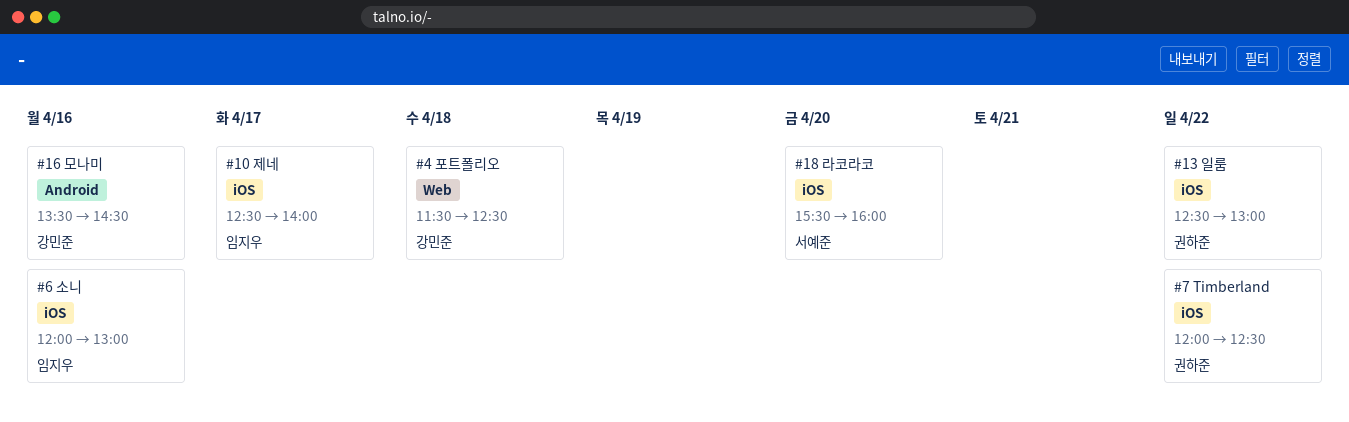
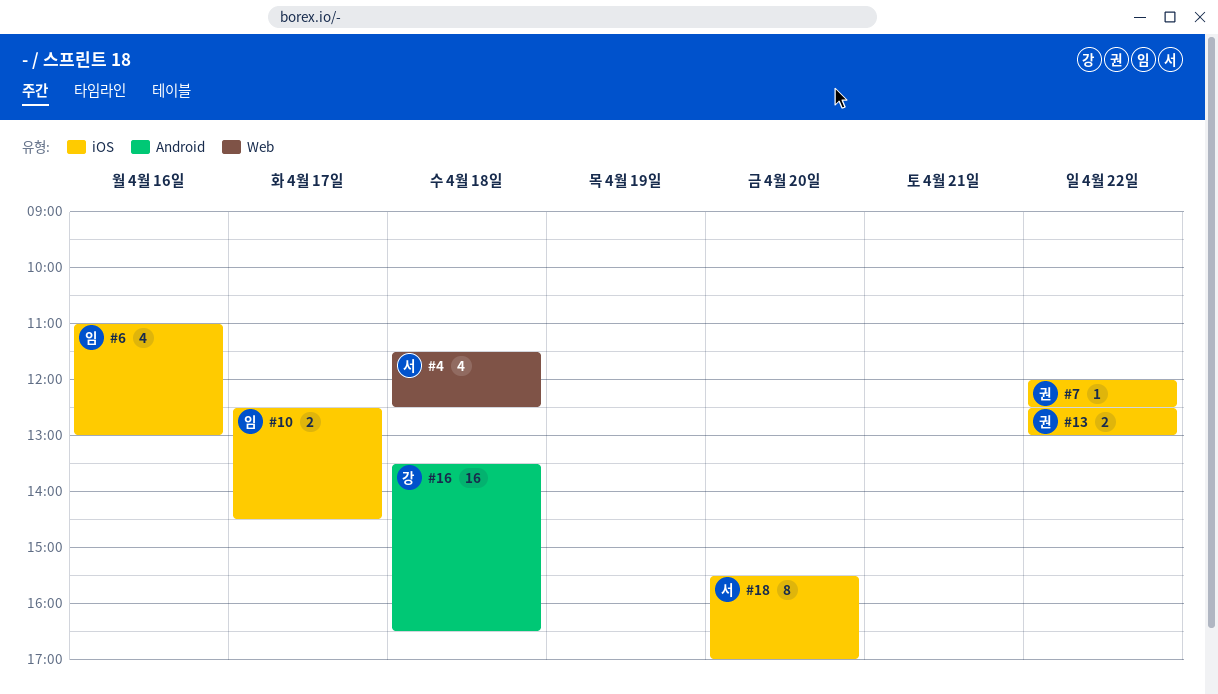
#4, owner: 강민준 -> 서예준
#6, begins: 12:00 -> 11:00
#10, ends: 14:00 -> 14:30
#16, day: Apr 16 -> Apr 18
#16, ends: 14:30 -> 16:30
#18, ends: 16:00 -> 17:00

